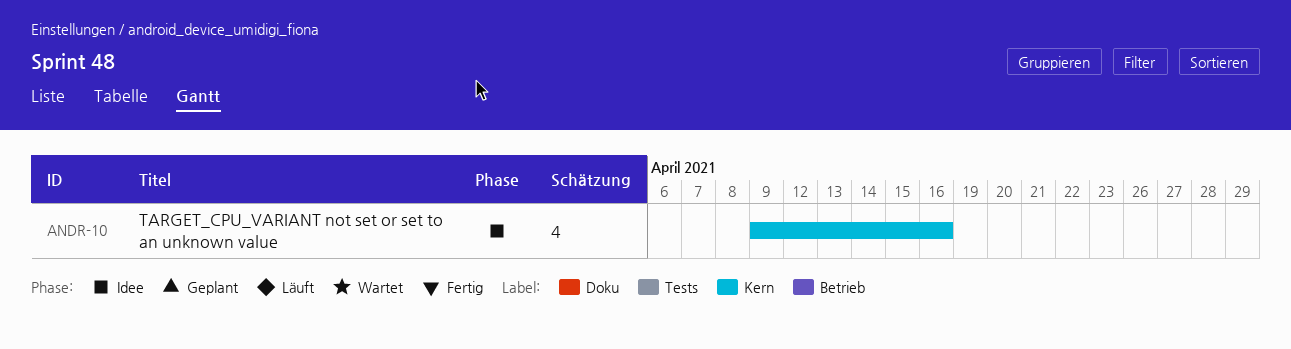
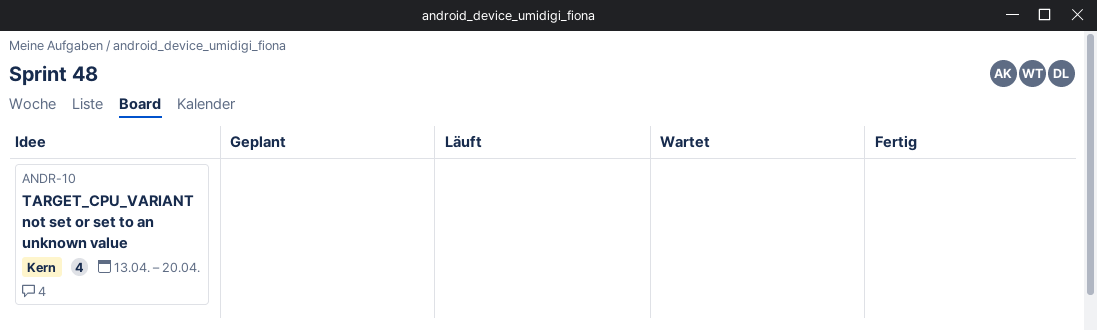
ANDR-10, start: Apr 9 -> Apr 13
ANDR-10, due: Apr 16 -> Apr 20

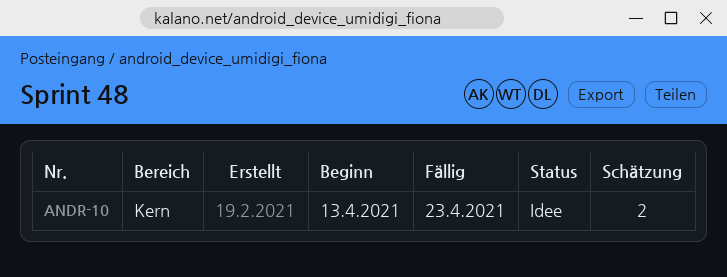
ANDR-10, estimate: 4 -> 2
ANDR-10, due: Apr 20 -> Apr 23

